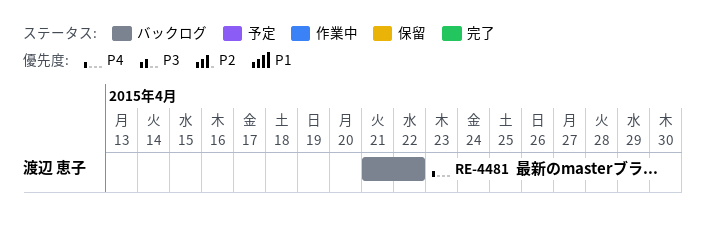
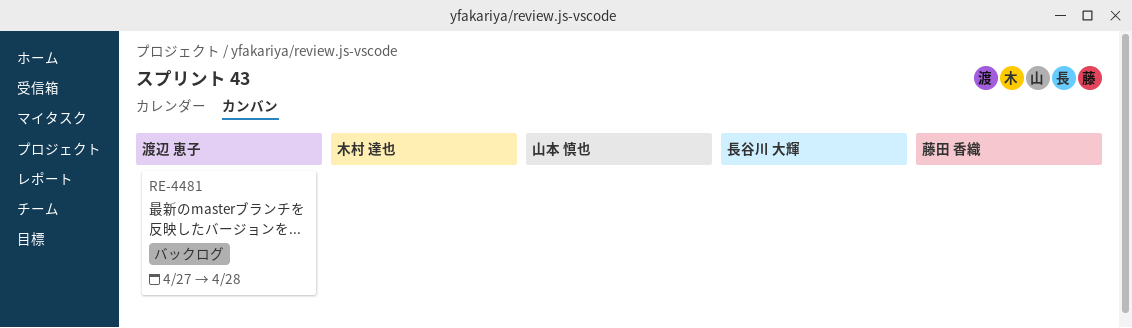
RE-4481, start: Apr 21 -> Apr 27
RE-4481, due: Apr 22 -> Apr 28

